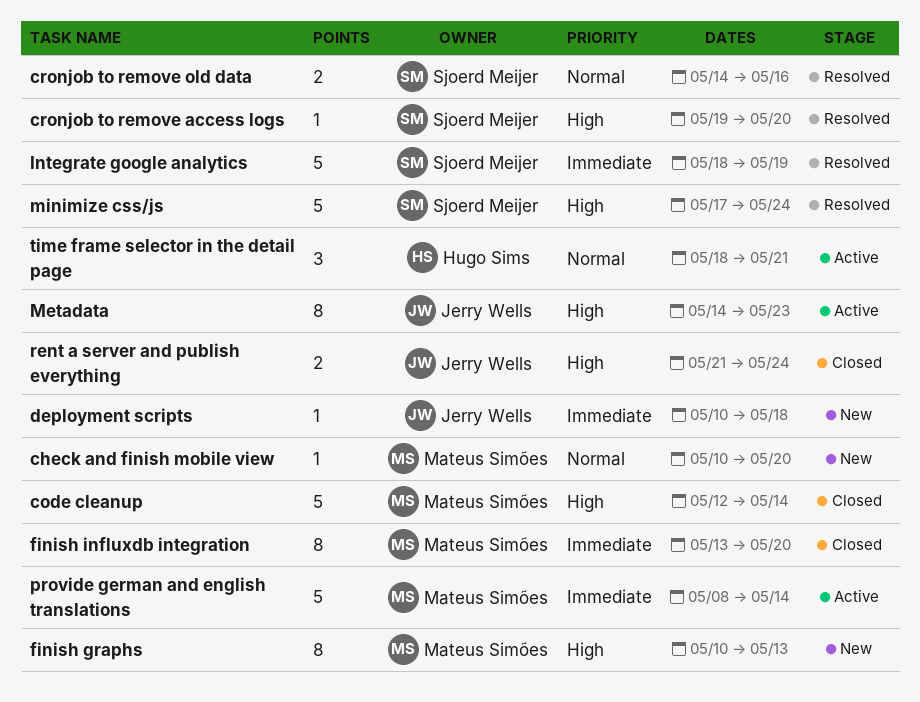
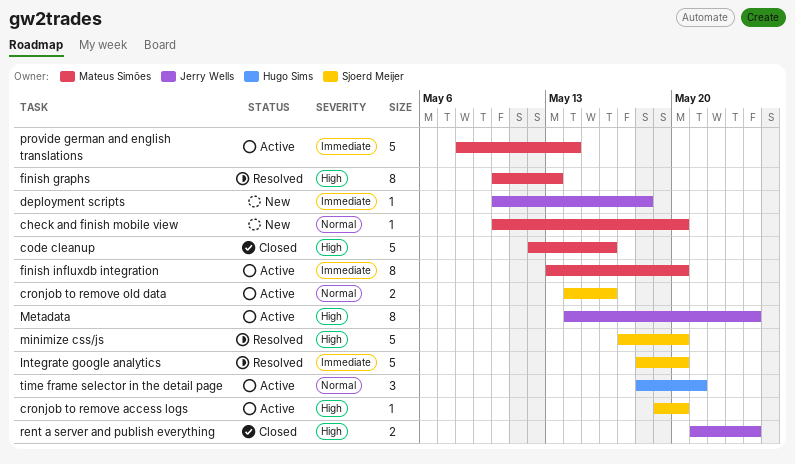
code cleanup, due: May 14 -> May 16
cronjob to remove access logs, status: Resolved -> Active
cronjob to remove old data, status: Resolved -> Active
finish graphs, status: New -> Resolved
finish influxdb integration, status: Closed -> Active
Integrate google analytics, due: May 19 -> May 20
Metadata, due: May 23 -> May 24
minimize css/js, due: May 24 -> May 20

